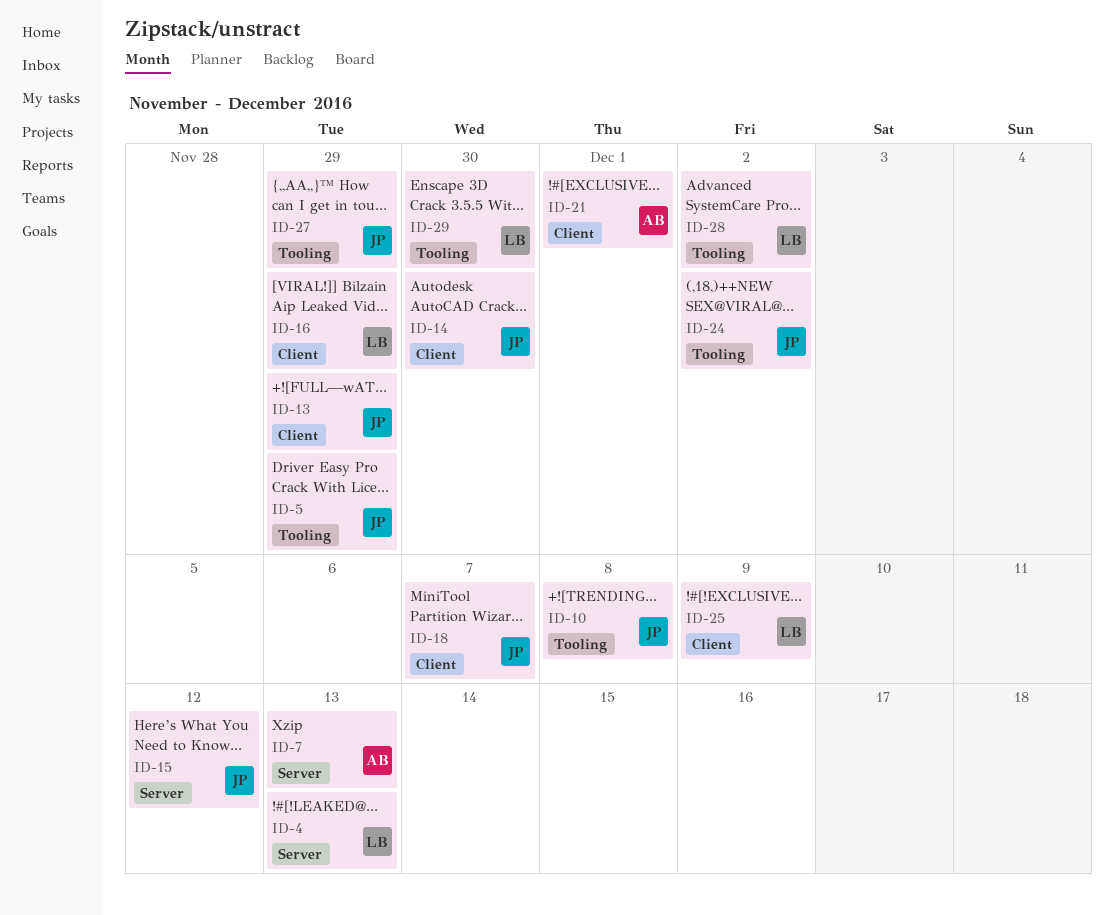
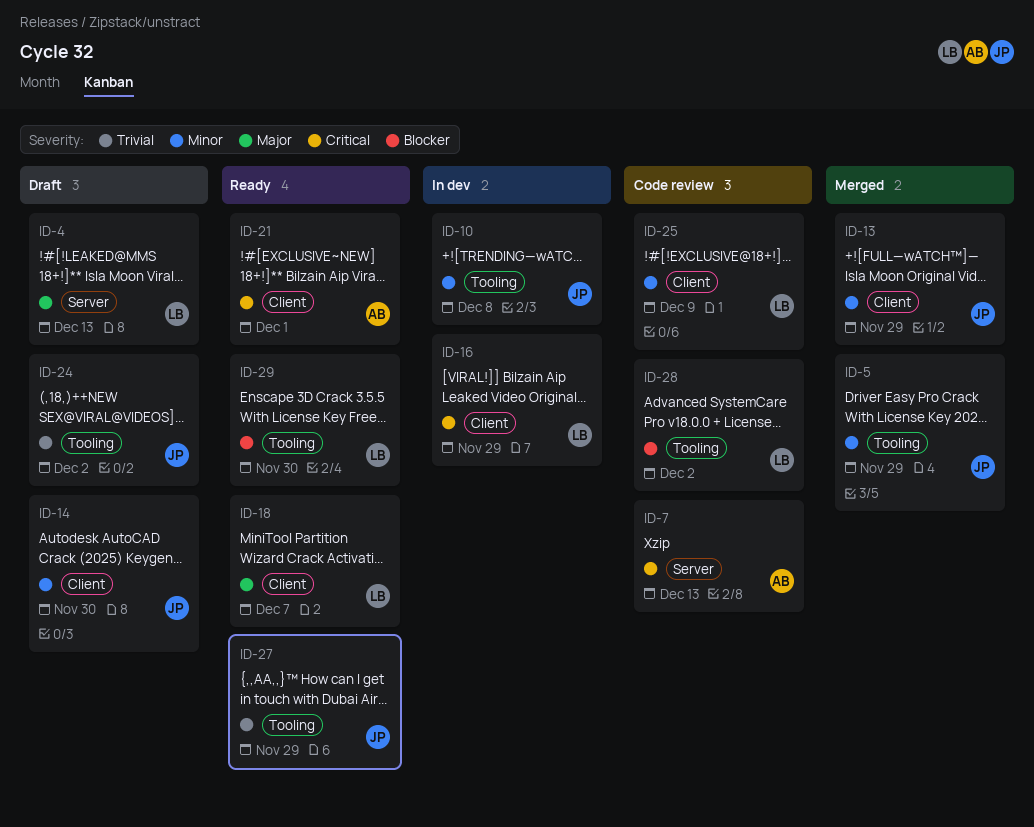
ID-15: present -> none
ID-18, owner: JP -> LB

